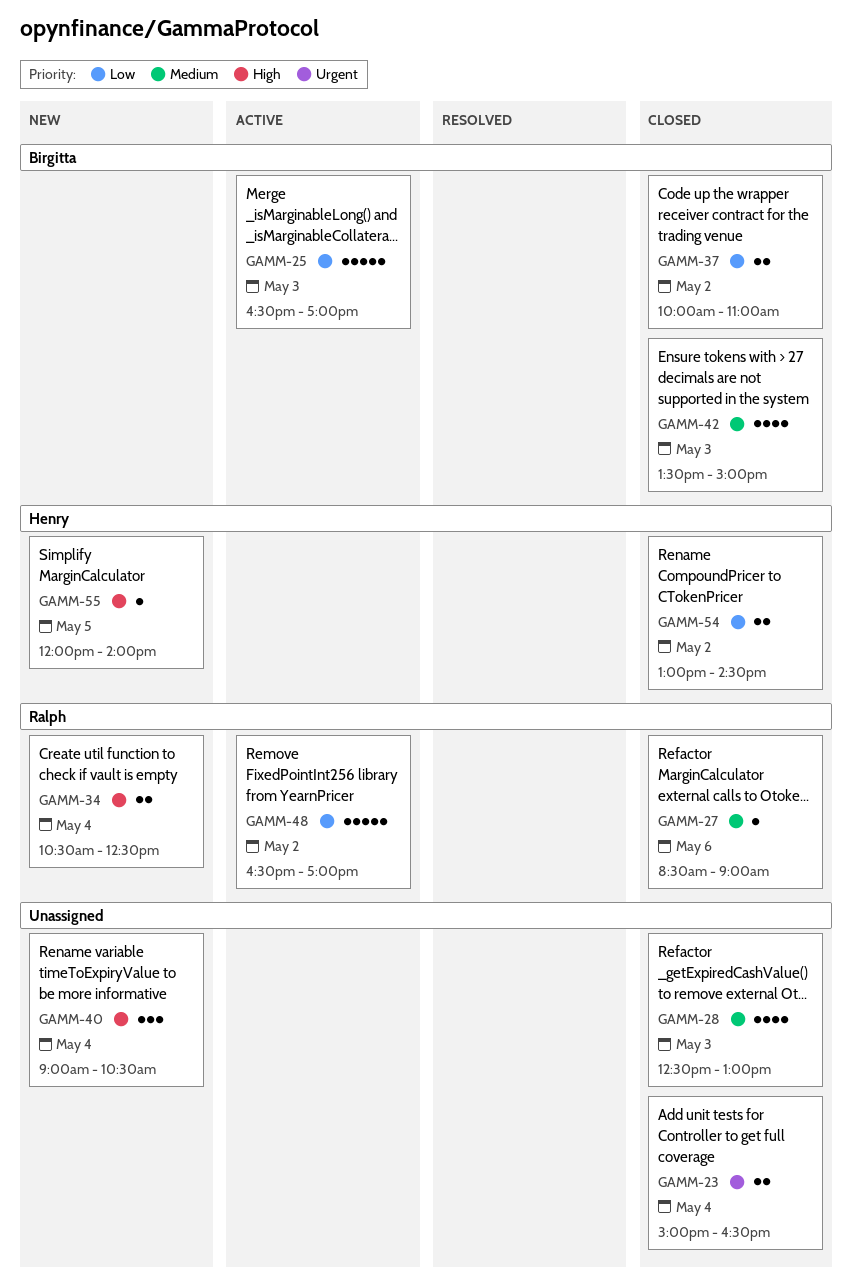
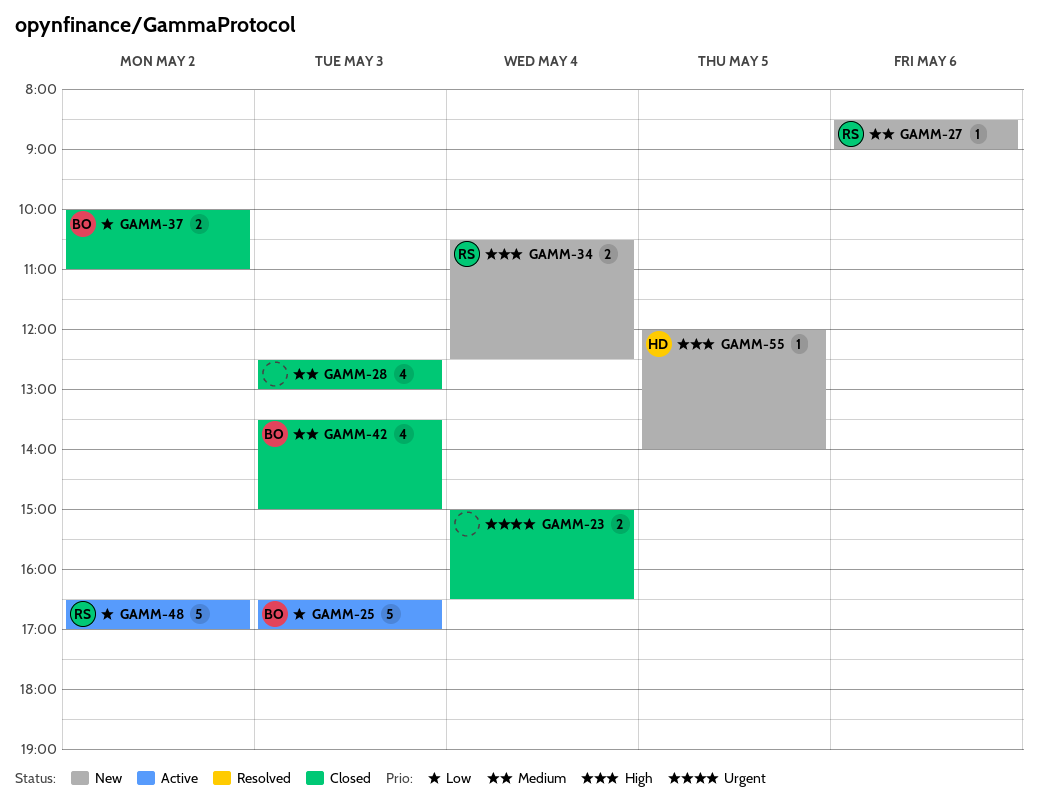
GAMM-27, status: Closed -> New
GAMM-40: present -> none
GAMM-54: present -> none

